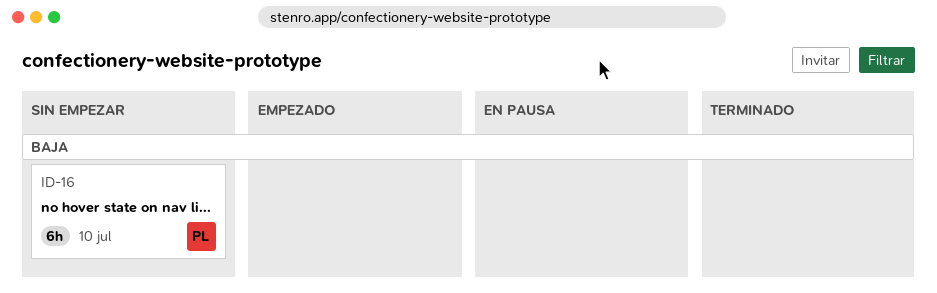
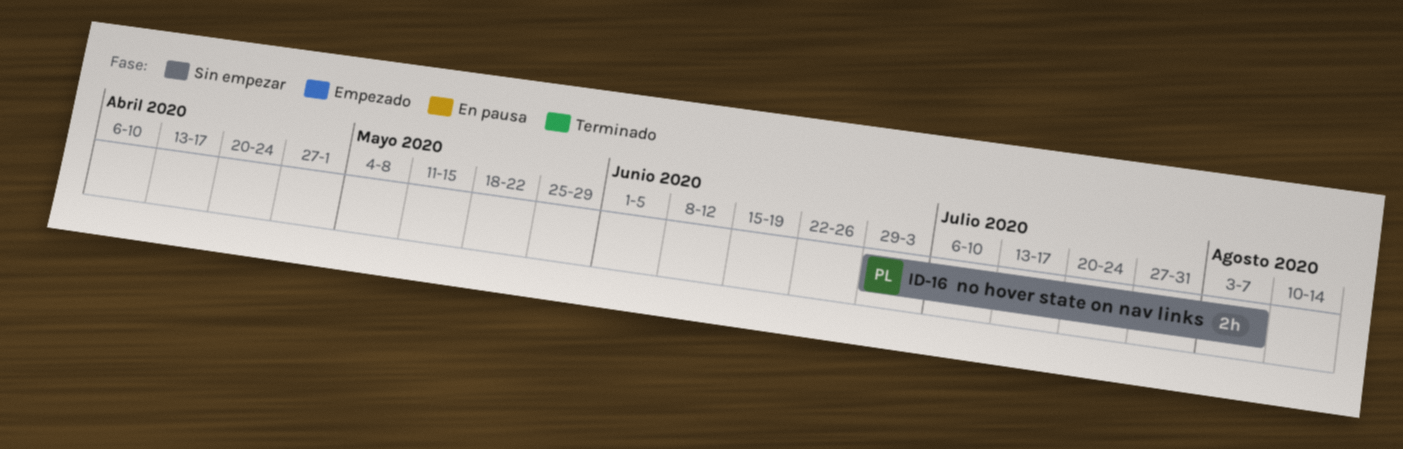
ID-16, estimate: 6h -> 2h
ID-16, due: Jul 10 -> Aug 7

